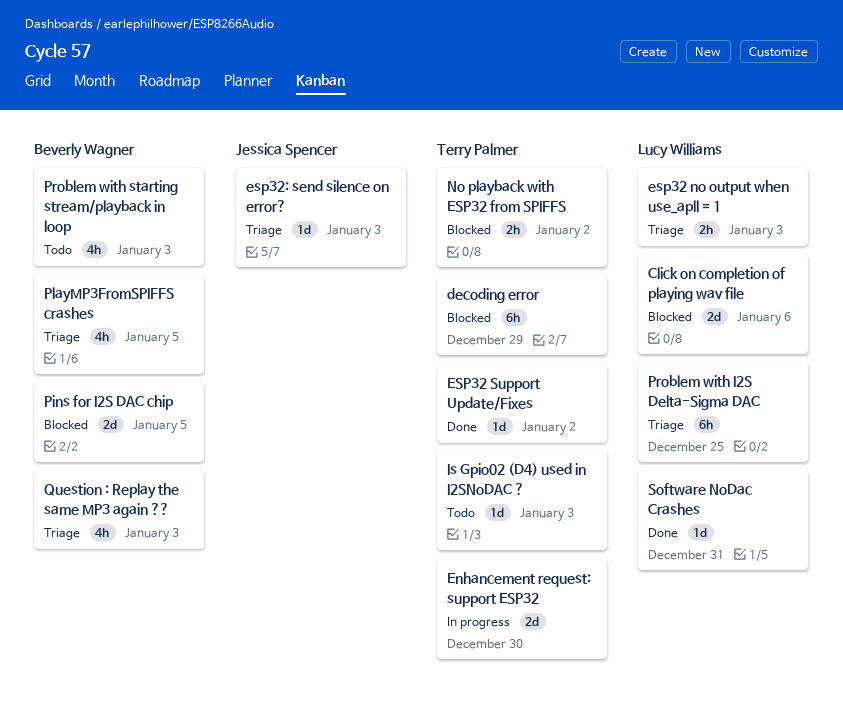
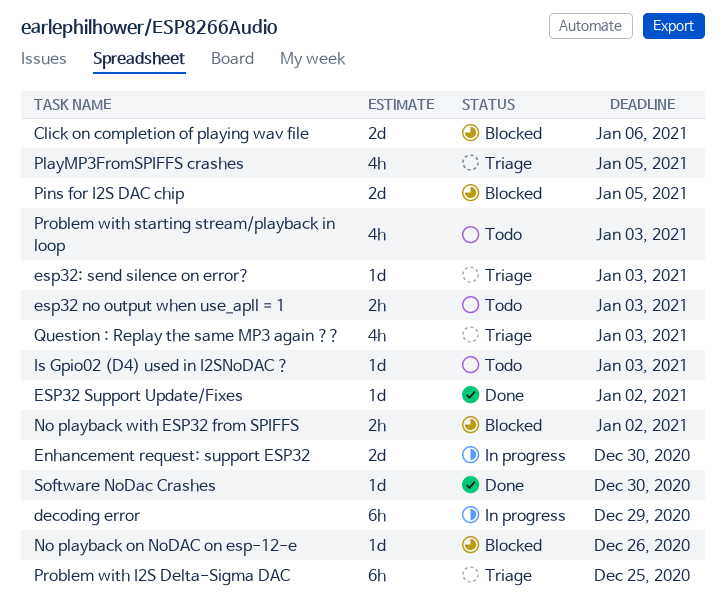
decoding error, status: Blocked -> In progress
esp32 no output when use_apll = 1, status: Triage -> Todo
No playback on NoDAC on esp-12-e: none -> present
Software NoDac Crashes, due: Dec 31 -> Dec 30

